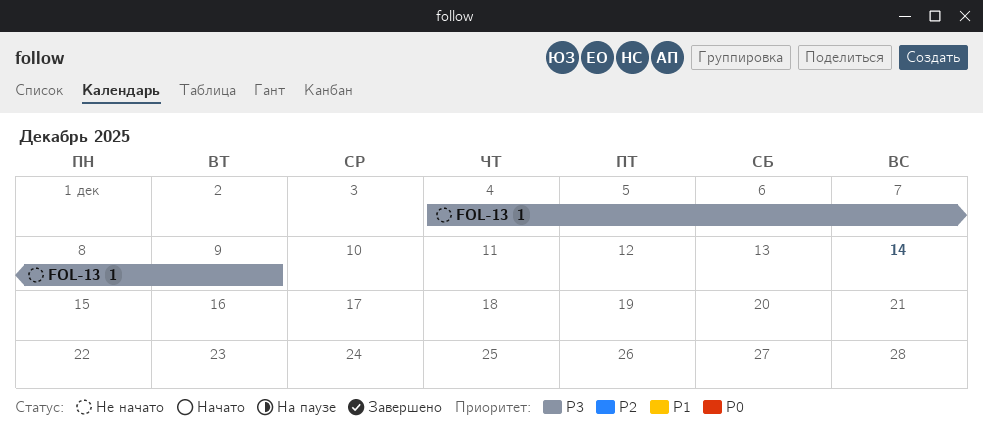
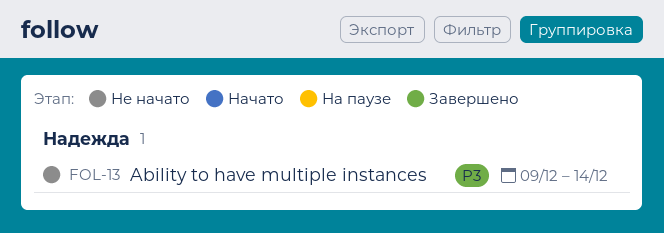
FOL-13, start: Dec 4 -> Dec 9
FOL-13, due: Dec 9 -> Dec 14

